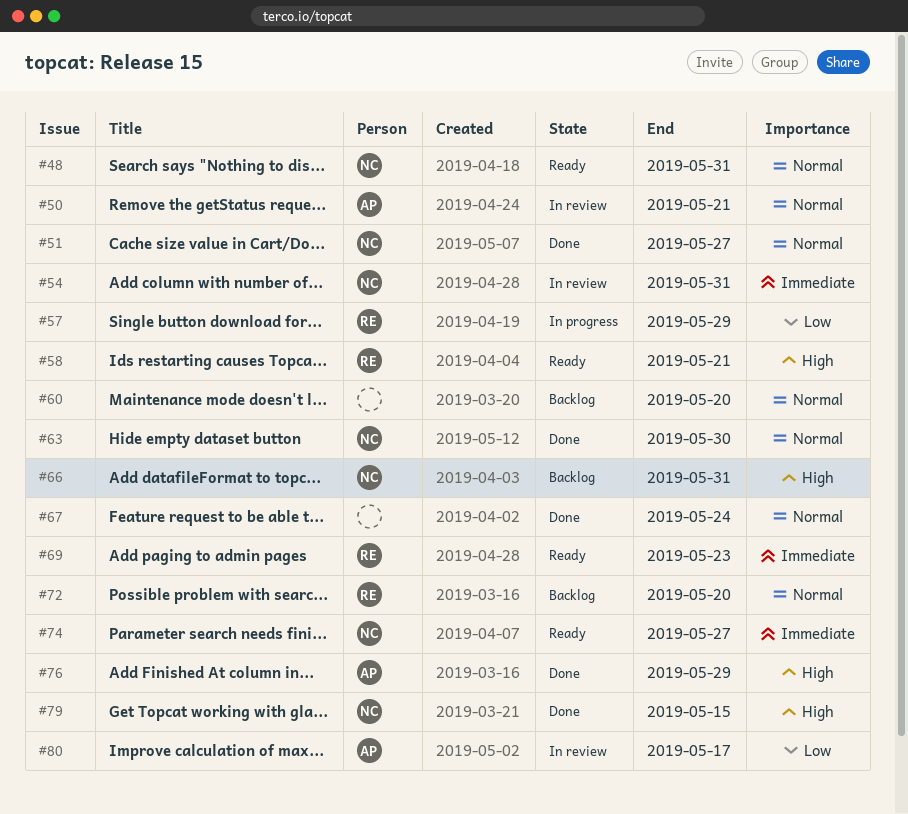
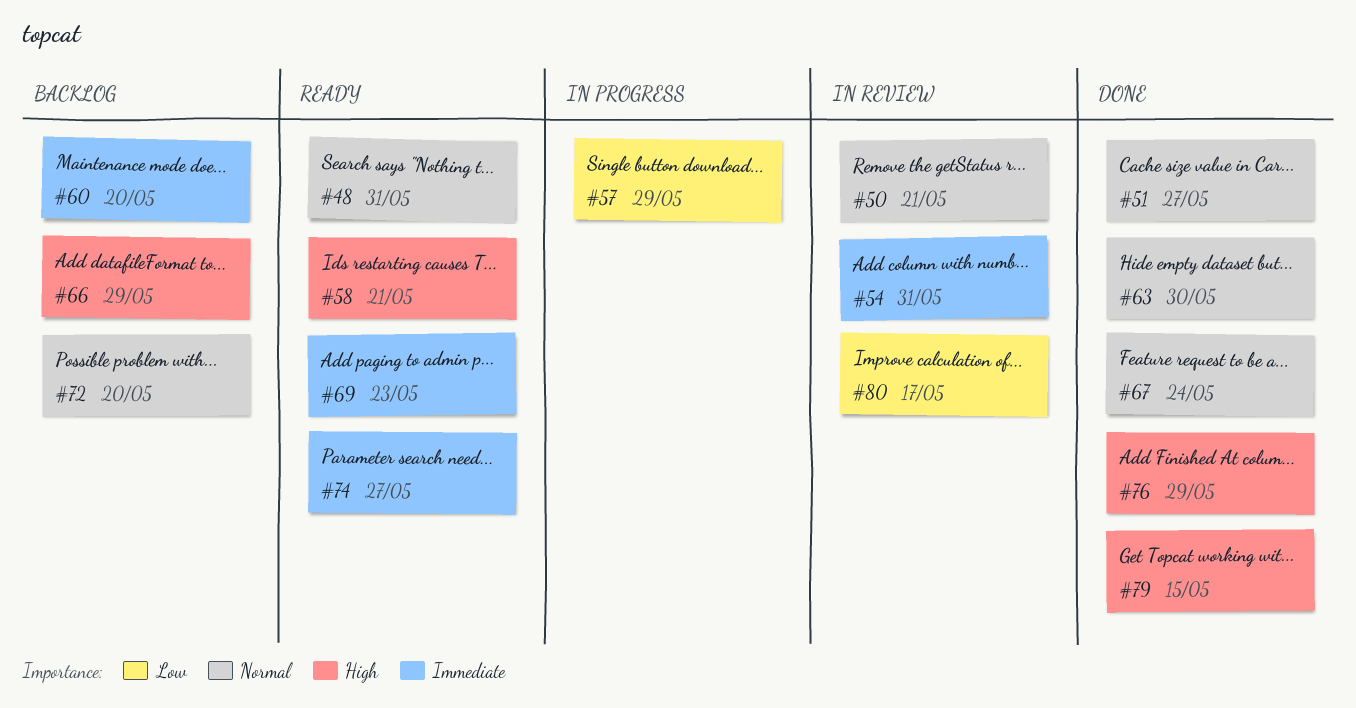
#60, priority: Normal -> Immediate
#66, due: May 31 -> May 29

